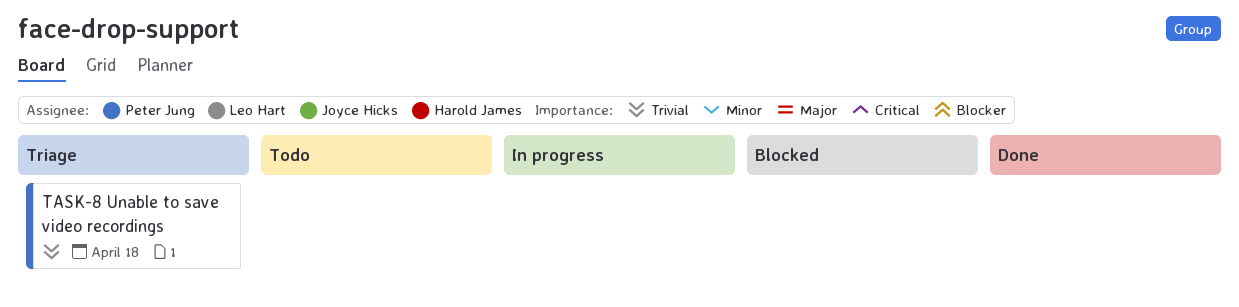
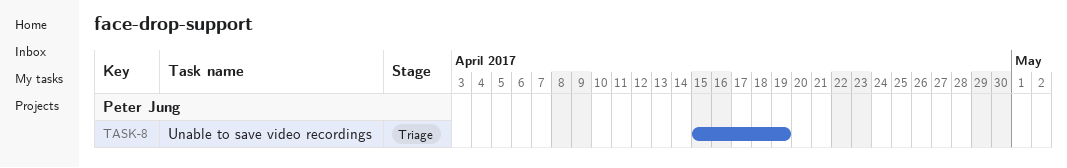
TASK-8, due: Apr 18 -> Apr 19

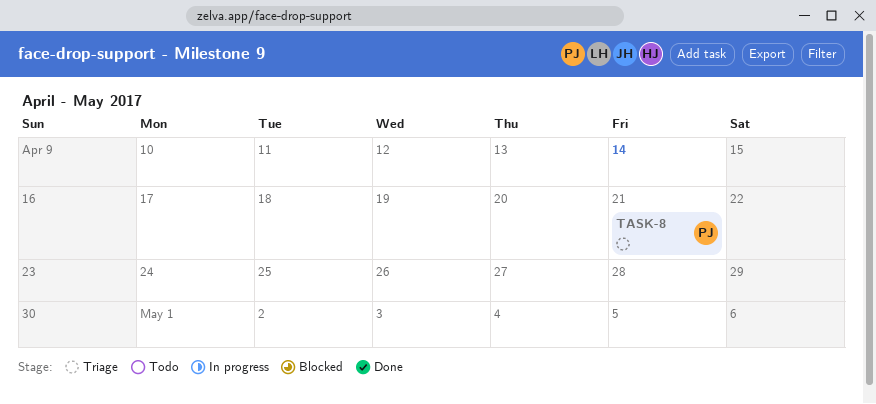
TASK-8, due: Apr 19 -> Apr 21

